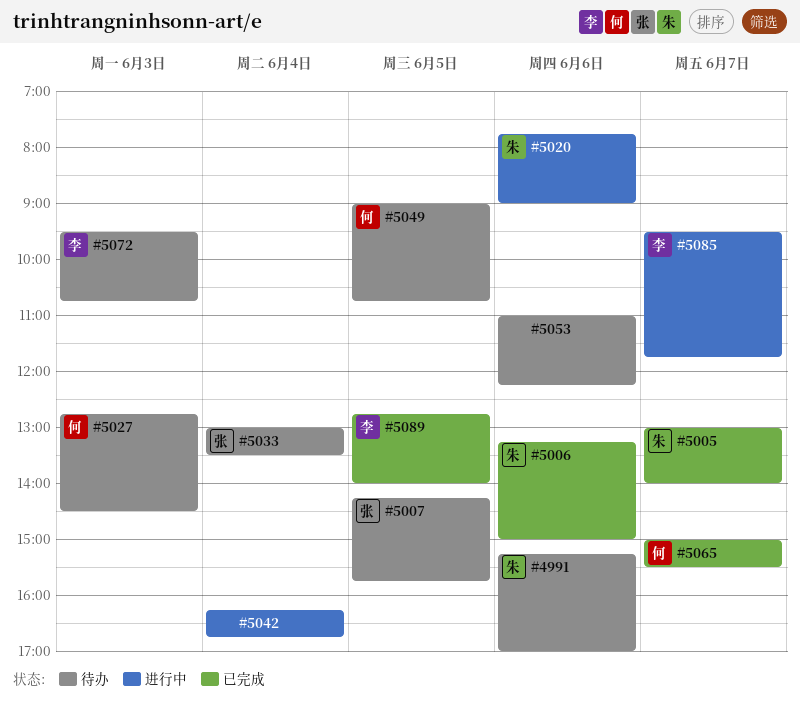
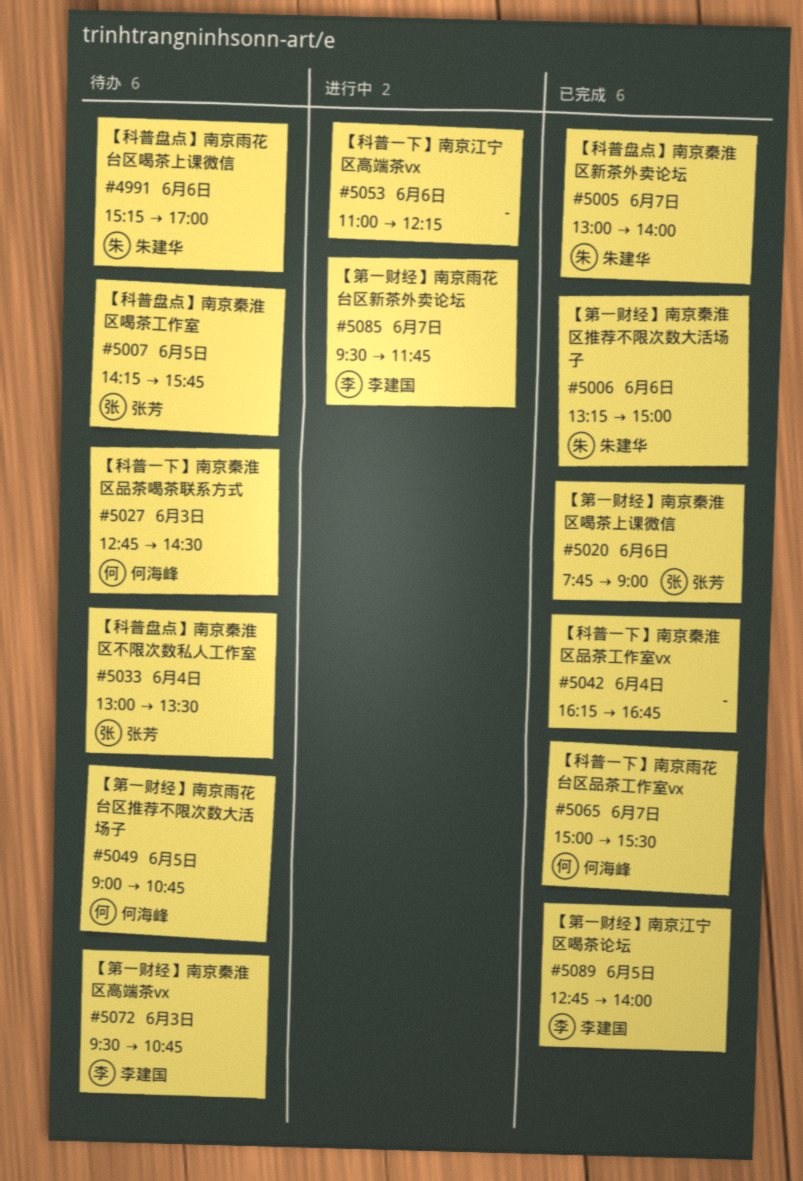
#5020, status: 进行中 -> 已完成
#5020, owner: 朱建华 -> 张芳
#5042, status: 进行中 -> 已完成
#5053, status: 待办 -> 进行中

